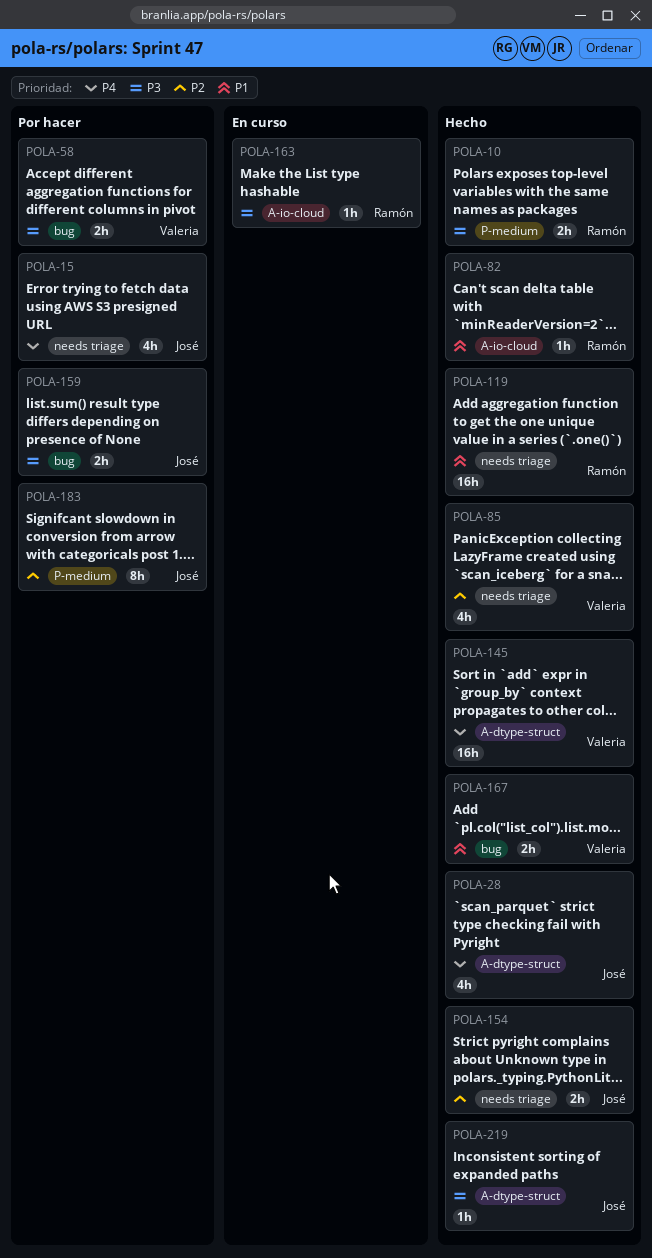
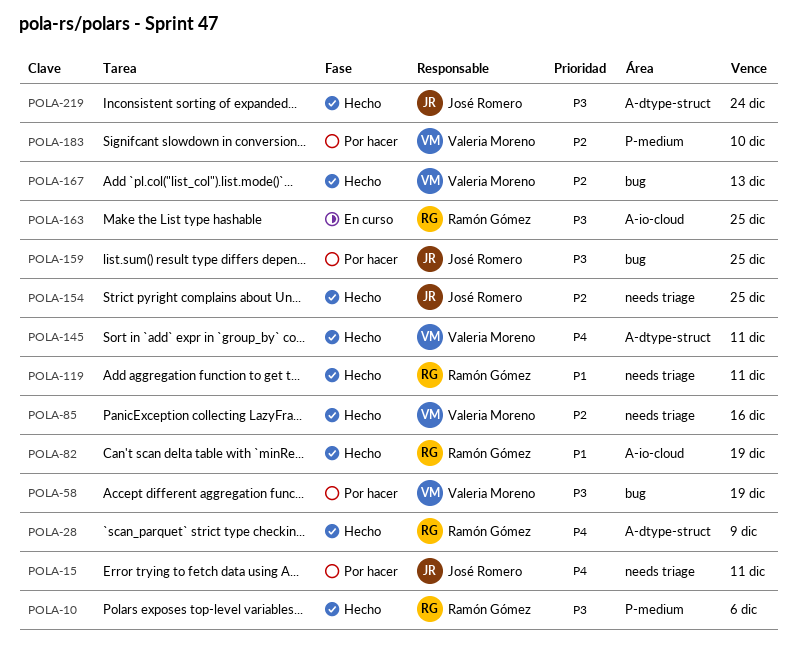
POLA-28, owner: José Romero -> Ramón Gómez
POLA-167, priority: P1 -> P2
POLA-183, owner: José Romero -> Valeria Moreno

